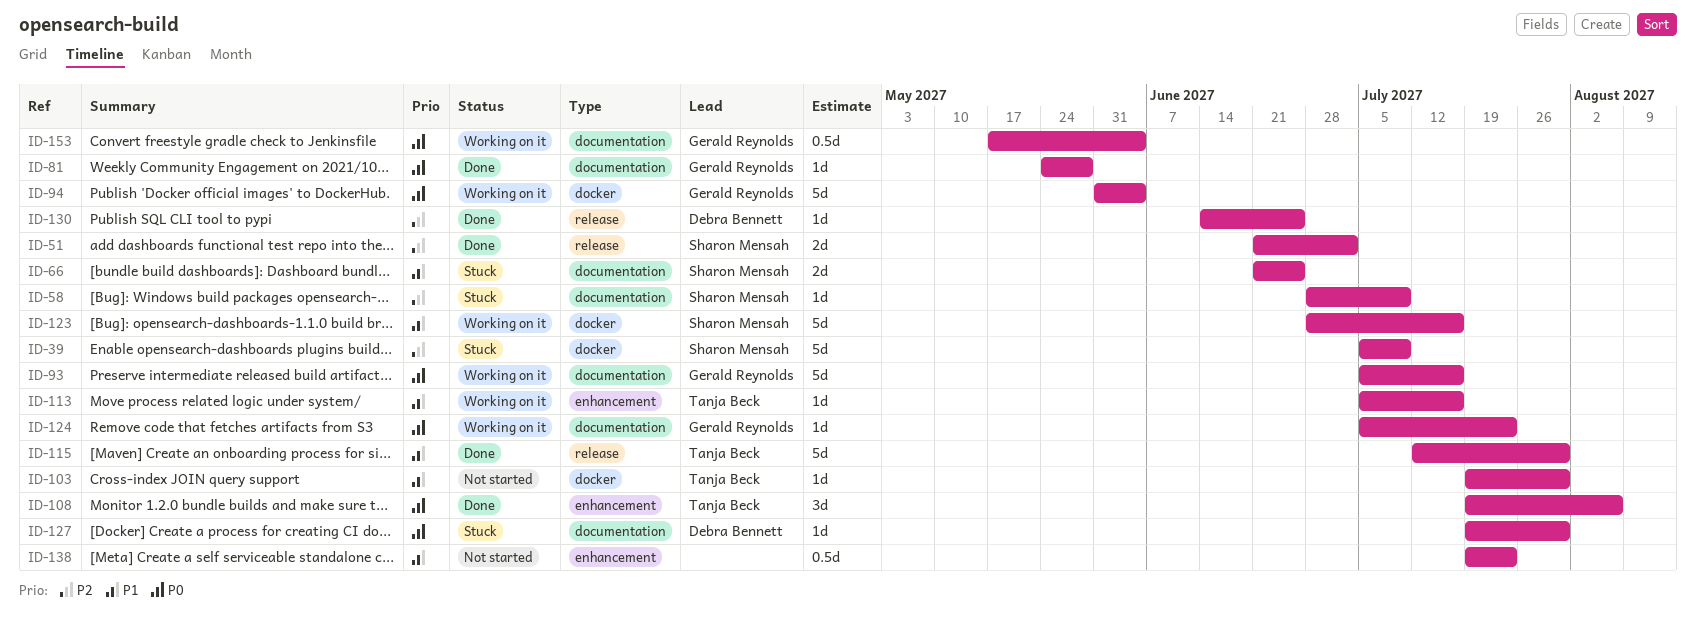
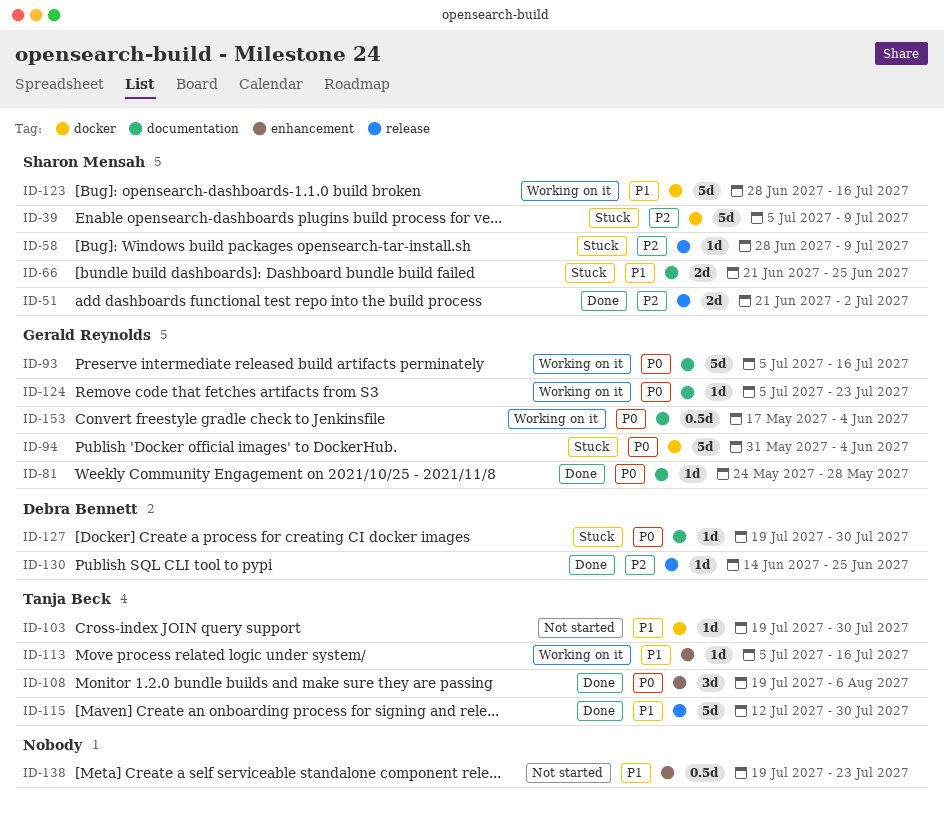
ID-58, label: documentation -> release
ID-94, status: Working on it -> Stuck

